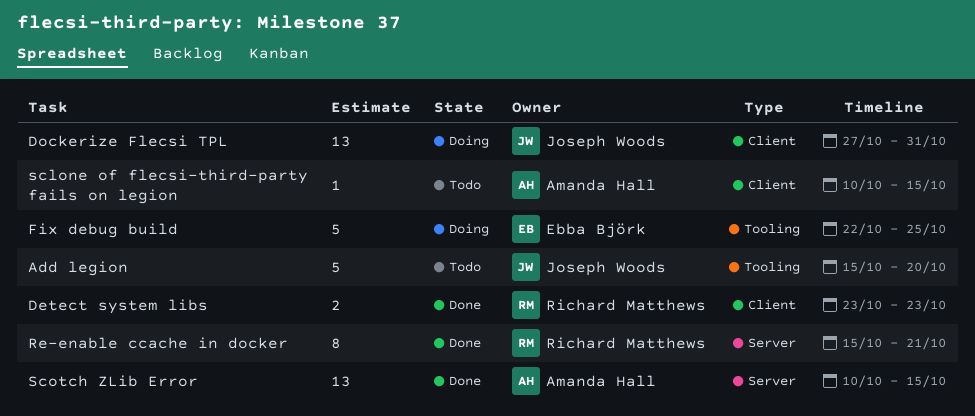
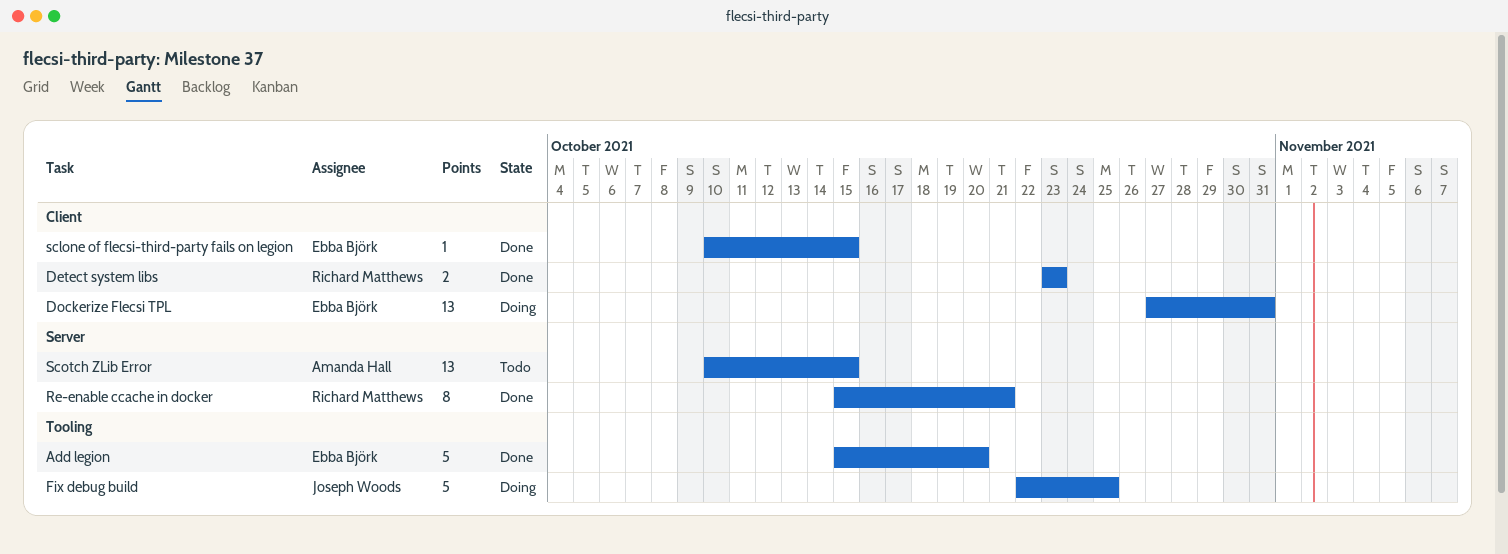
Add legion, status: Todo -> Done
Add legion, owner: Joseph Woods -> Ebba Björk
Dockerize Flecsi TPL, owner: Joseph Woods -> Ebba Björk
Fix debug build, owner: Ebba Björk -> Joseph Woods
sclone of flecsi-third-party fails on legion, status: Todo -> Done
sclone of flecsi-third-party fails on legion, owner: Amanda Hall -> Ebba Björk
Scotch ZLib Error, status: Done -> Todo

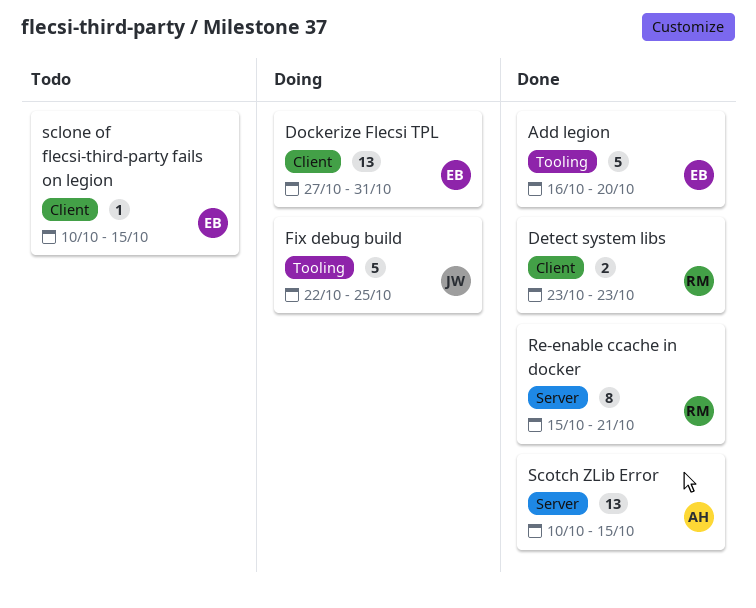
Add legion, start: Oct 15 -> Oct 16
sclone of flecsi-third-party fails on legion, status: Done -> Todo
Scotch ZLib Error, status: Todo -> Done

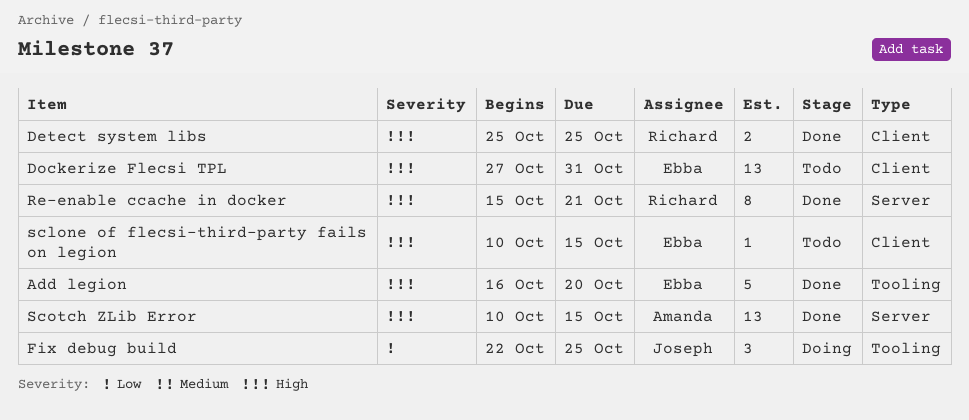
Detect system libs, start: Oct 23 -> Oct 25
Detect system libs, due: Oct 23 -> Oct 25
Dockerize Flecsi TPL, status: Doing -> Todo
Fix debug build, estimate: 5 -> 3

